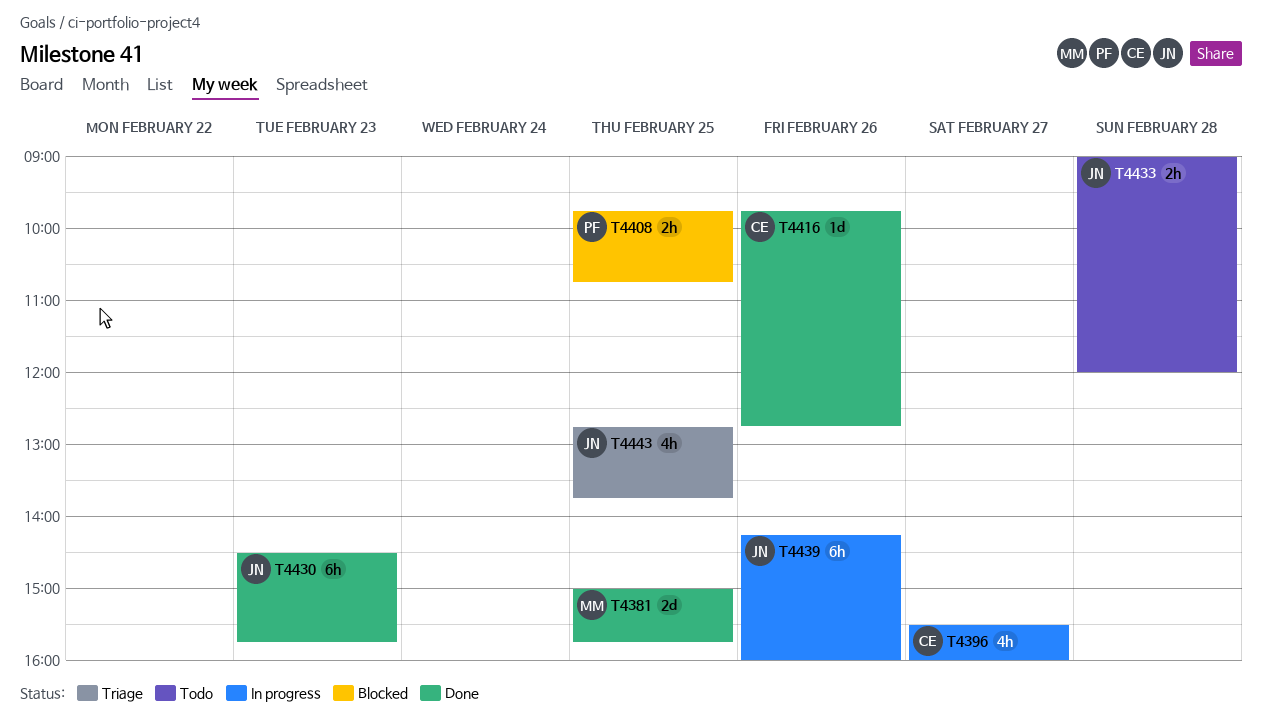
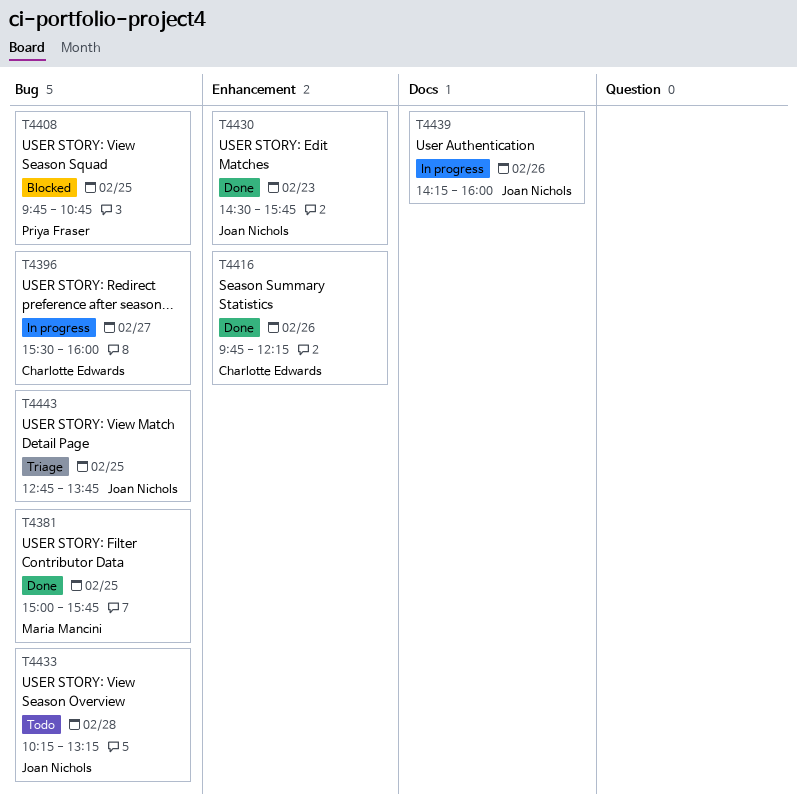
T4416, ends: 12:45 -> 12:15
T4433, begins: 09:00 -> 10:15
T4433, ends: 12:00 -> 13:15

